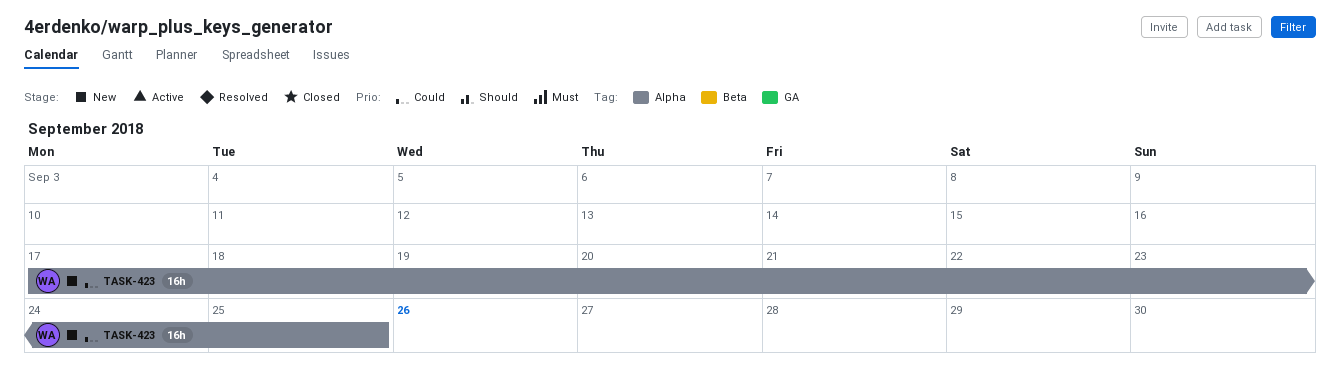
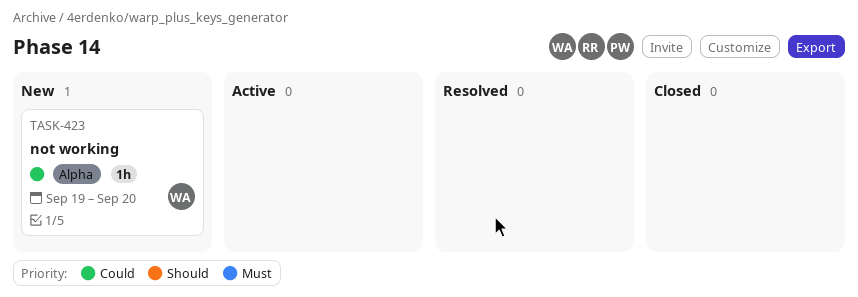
TASK-423, estimate: 16h -> 1h
TASK-423, start: Sep 17 -> Sep 19
TASK-423, due: Sep 25 -> Sep 20

